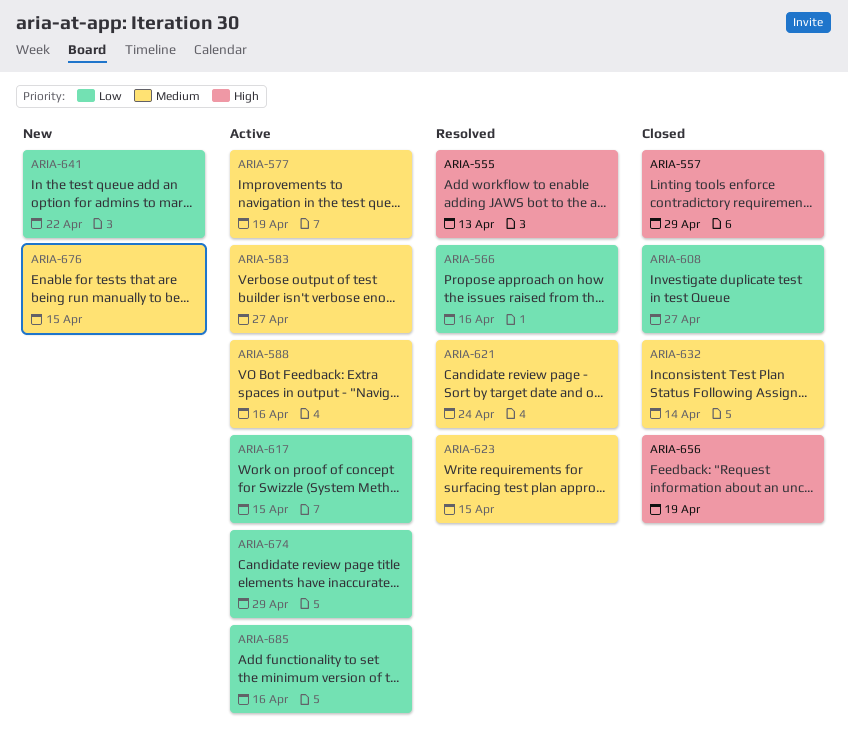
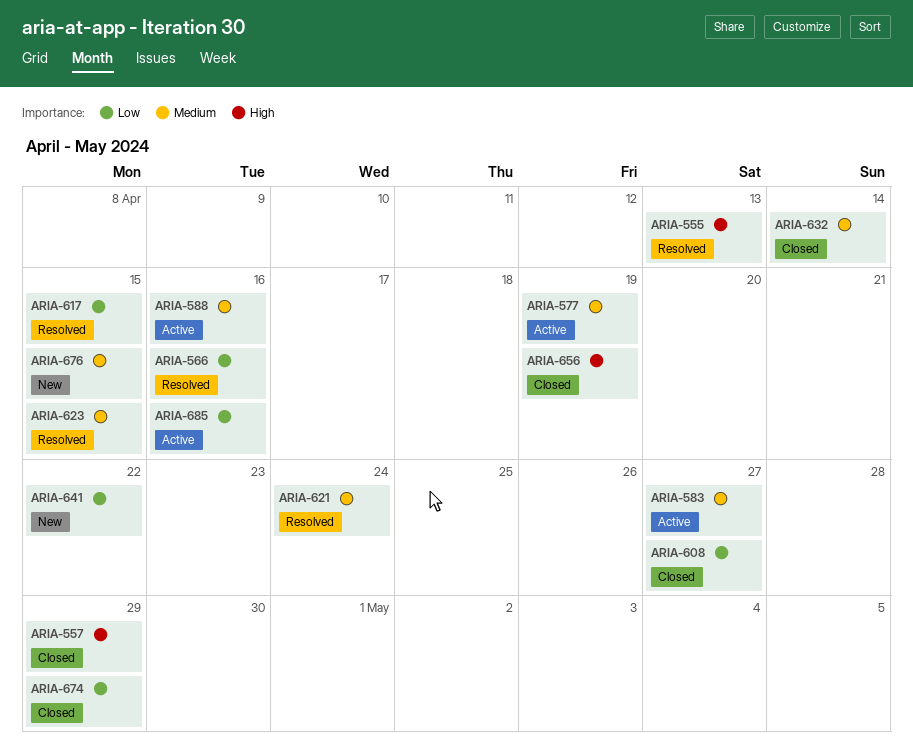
ARIA-617, status: Active -> Resolved
ARIA-674, status: Active -> Closed

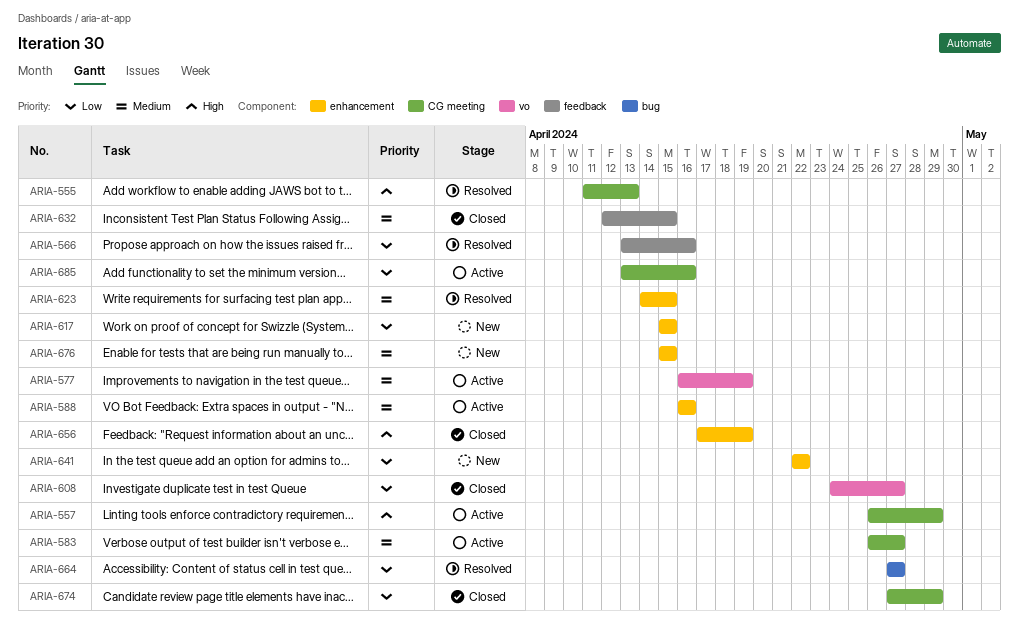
ARIA-557, status: Closed -> Active
ARIA-617, status: Resolved -> New
ARIA-621: present -> none
ARIA-632, due: Apr 14 -> Apr 15
ARIA-664: none -> present

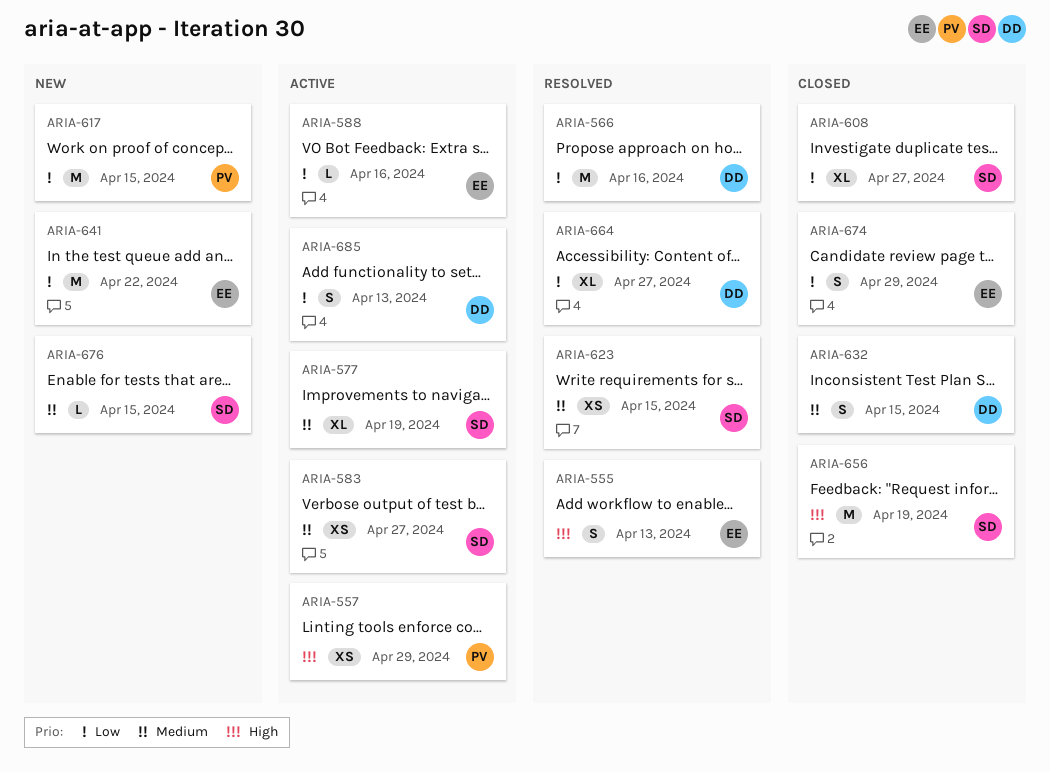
ARIA-588, priority: Medium -> Low
ARIA-685, due: Apr 16 -> Apr 13

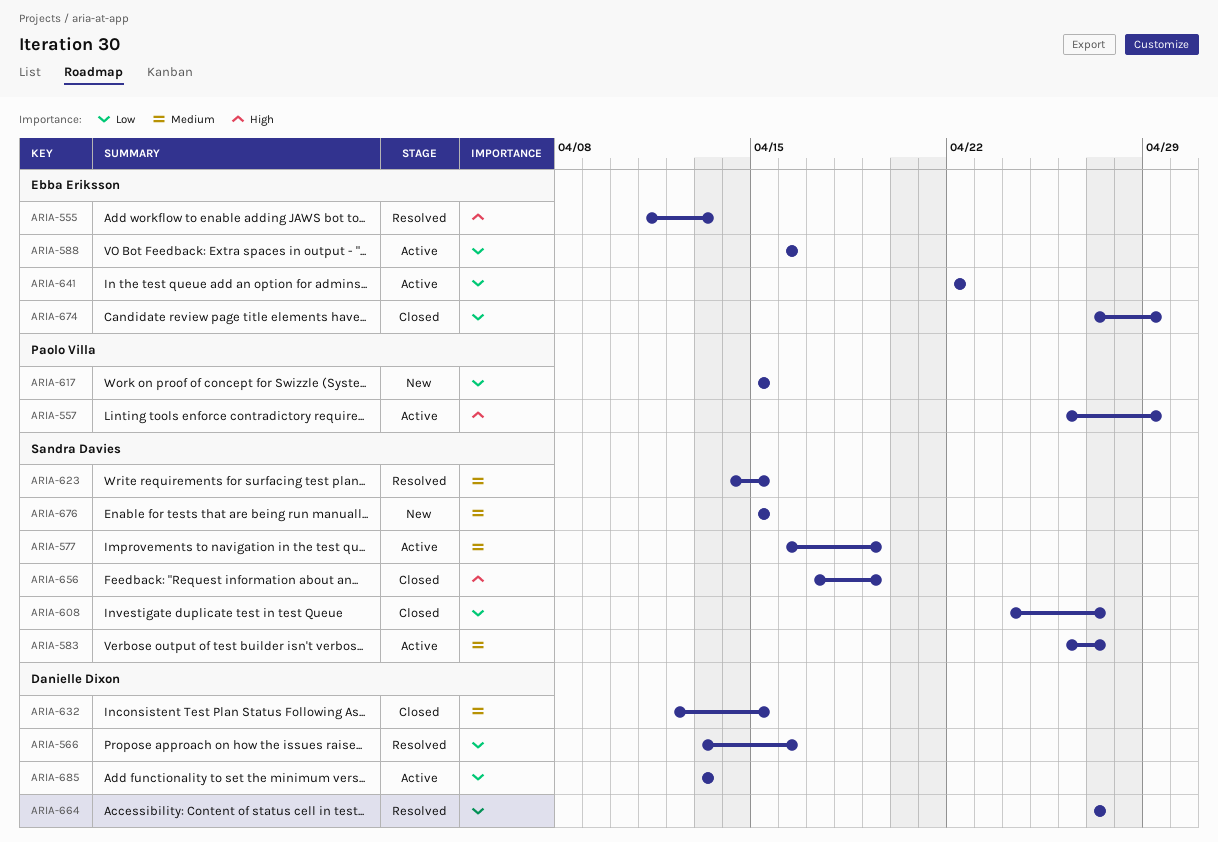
ARIA-641, status: New -> Active

